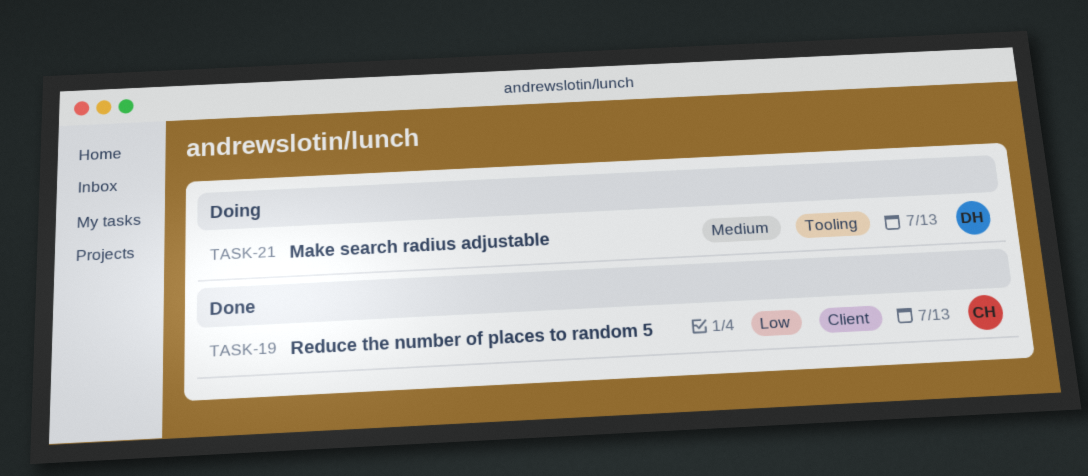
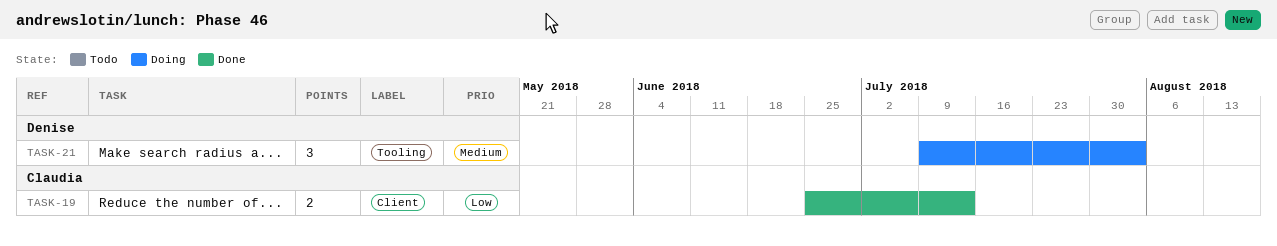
TASK-21, due: Jul 13 -> Aug 3

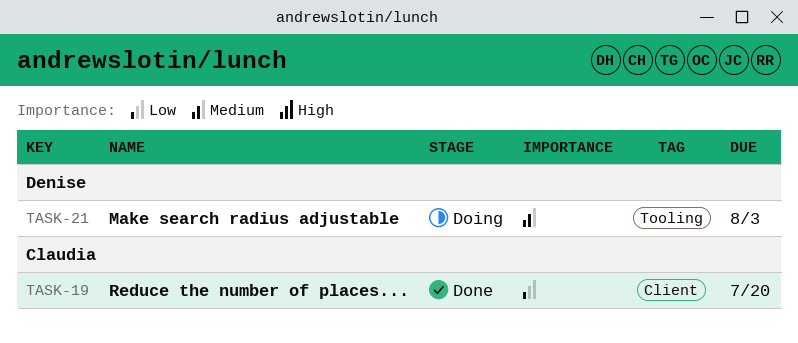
TASK-19, due: Jul 13 -> Jul 20

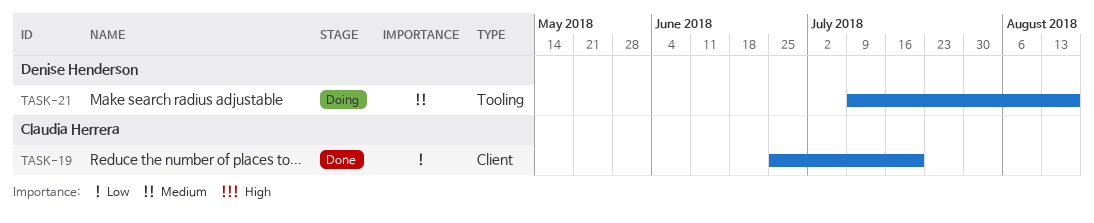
TASK-21, due: Aug 3 -> Aug 17

